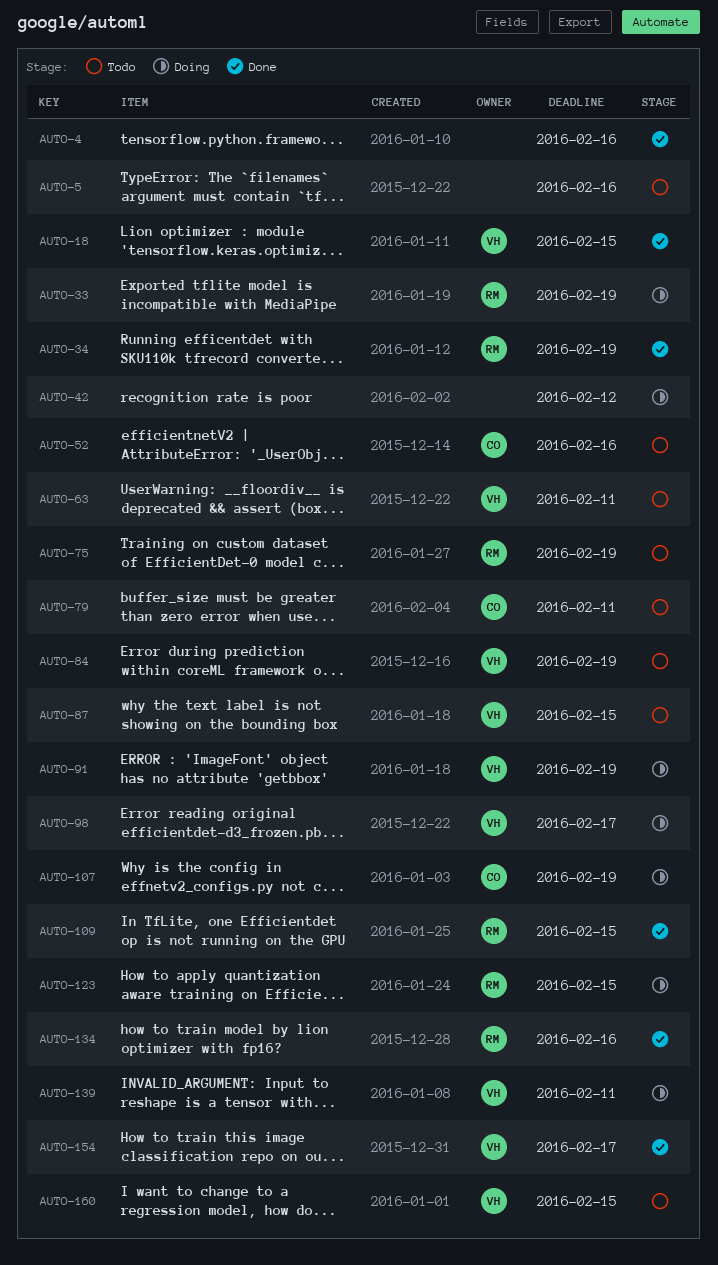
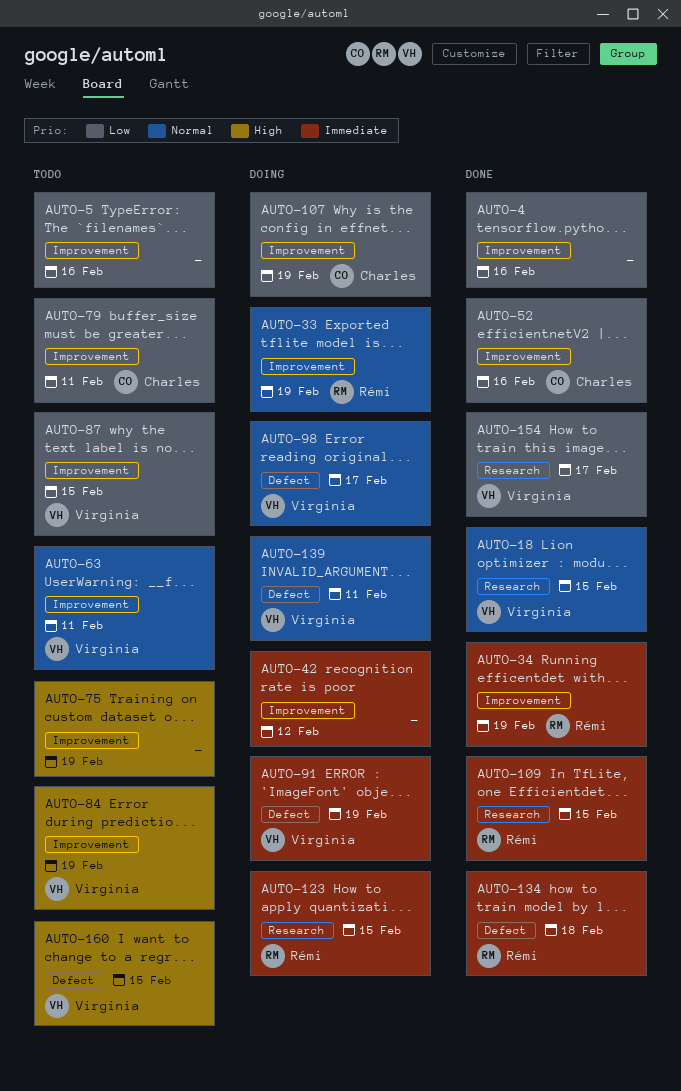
AUTO-52, status: Todo -> Done
AUTO-75, owner: Rémi -> none
AUTO-134, due: Feb 16 -> Feb 18

